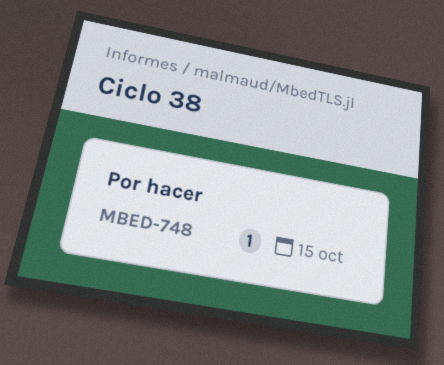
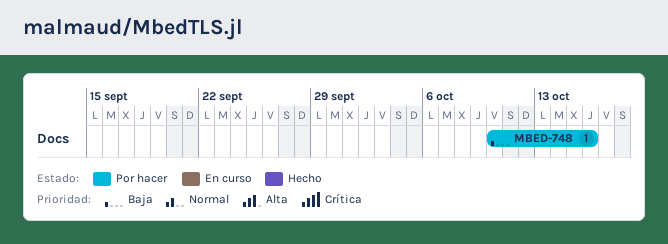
MBED-748, due: Oct 15 -> Oct 16

